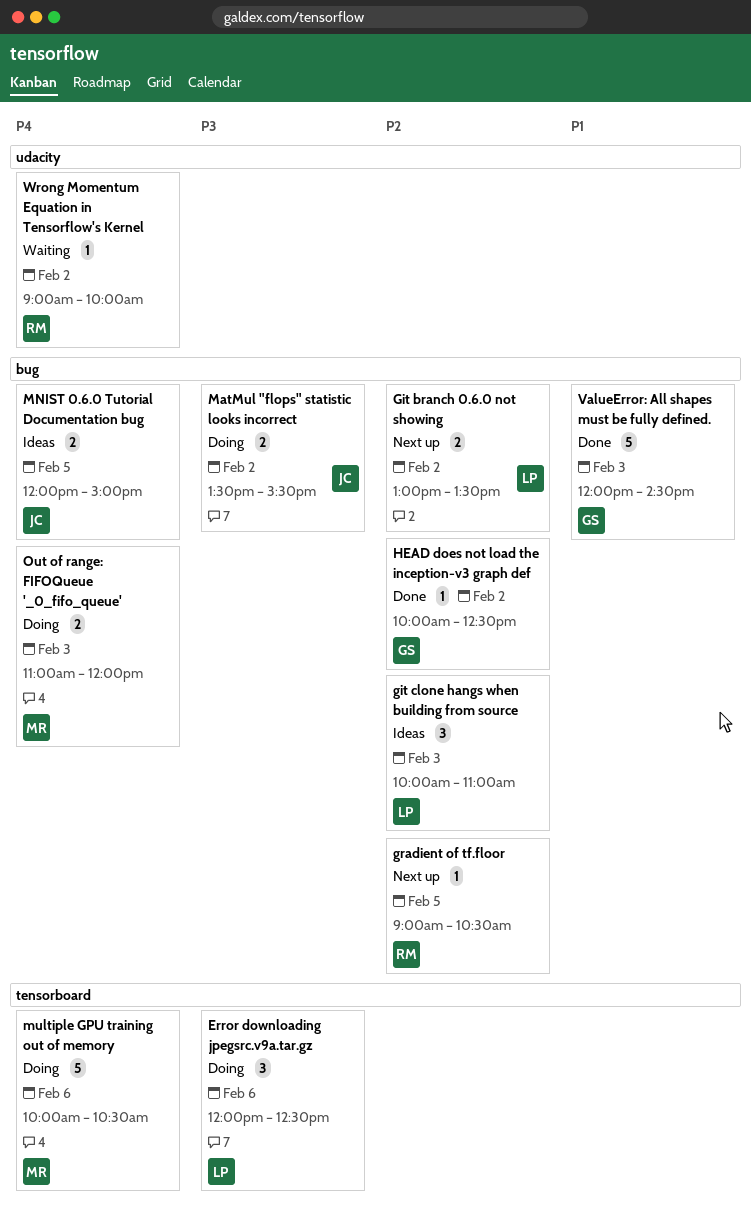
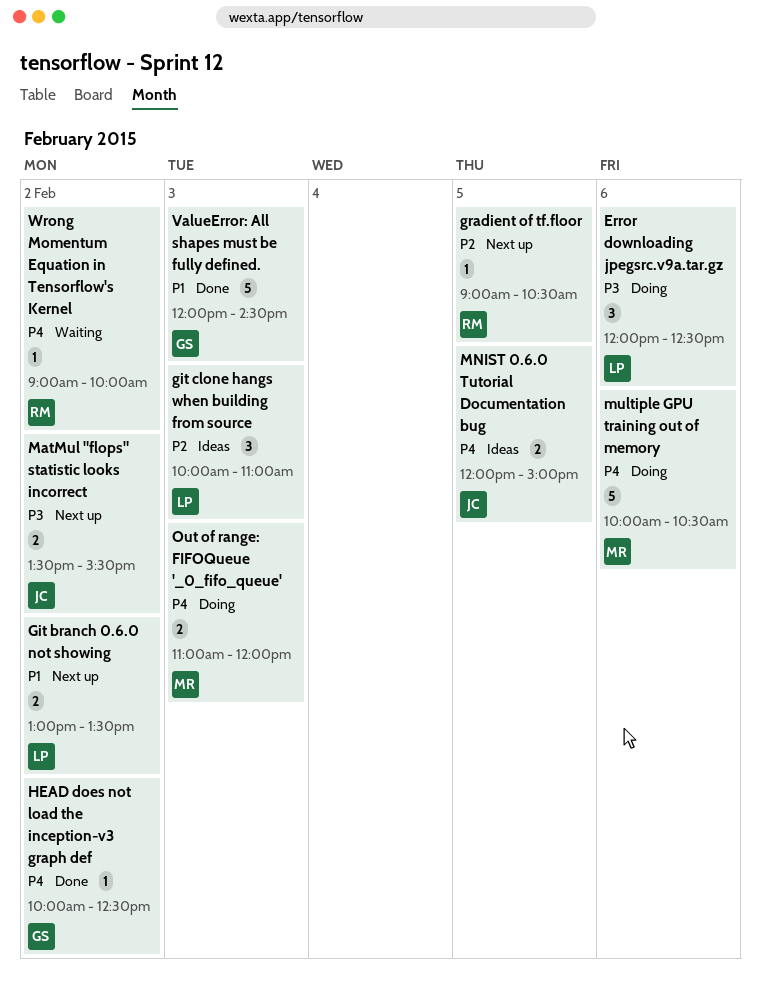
Git branch 0.6.0 not showing, priority: P2 -> P1
HEAD does not load the inception-v3 graph def, priority: P2 -> P4
MatMul "flops" statistic looks incorrect, status: Doing -> Next up

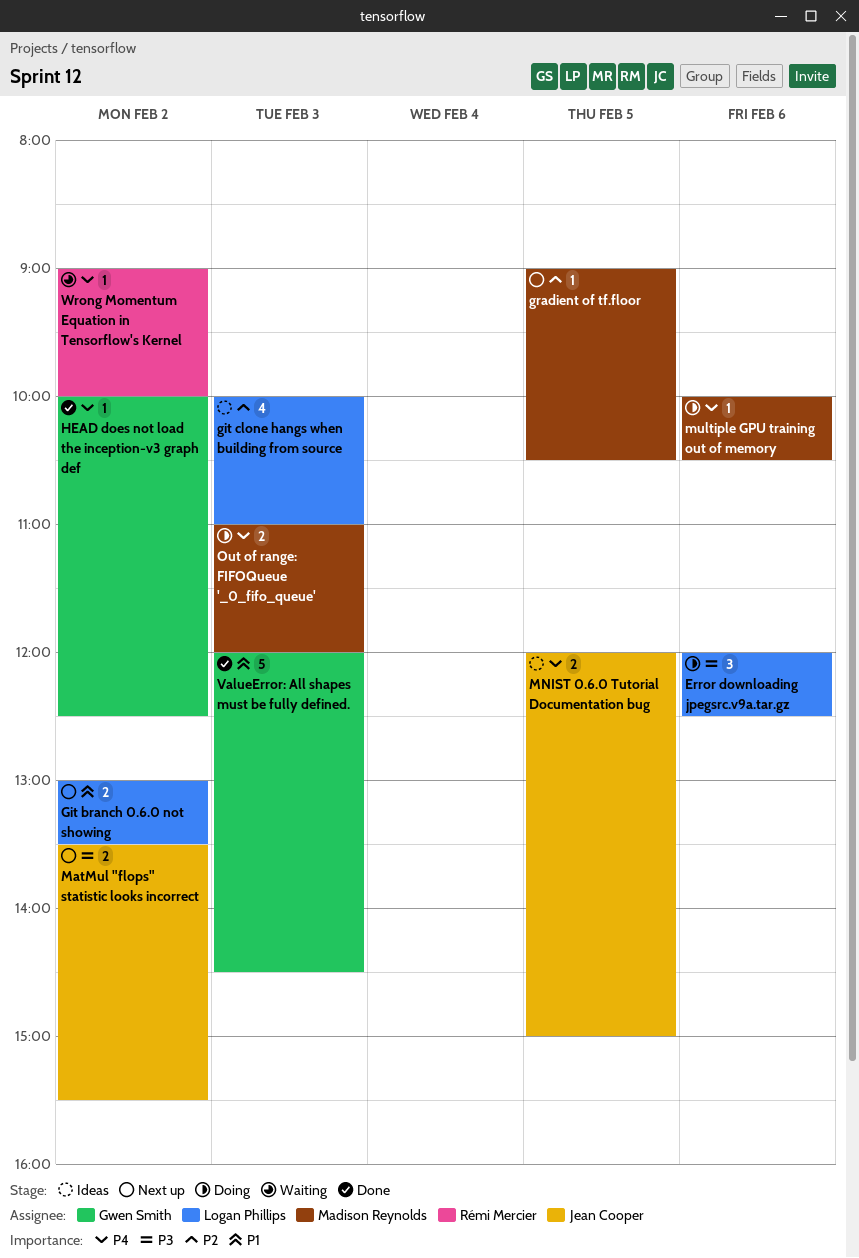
git clone hangs when building from source, estimate: 3 -> 4
gradient of tf.floor, owner: Rémi Mercier -> Madison Reynolds
multiple GPU training out of memory, estimate: 5 -> 1

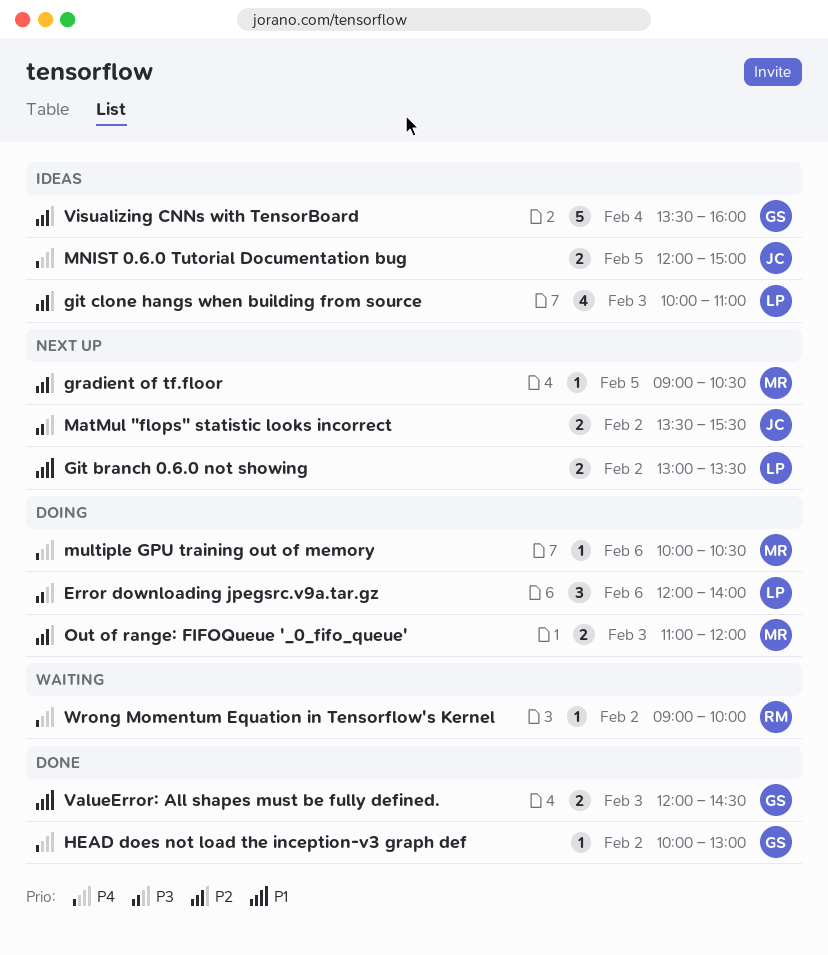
Error downloading jpegsrc.v9a.tar.gz, ends: 12:30 -> 14:00
HEAD does not load the inception-v3 graph def, ends: 12:30 -> 13:00
Out of range: FIFOQueue '_0_fifo_queue', priority: P4 -> P2
ValueError: All shapes must be fully defined., estimate: 5 -> 2
Visualizing CNNs with TensorBoard: none -> present

